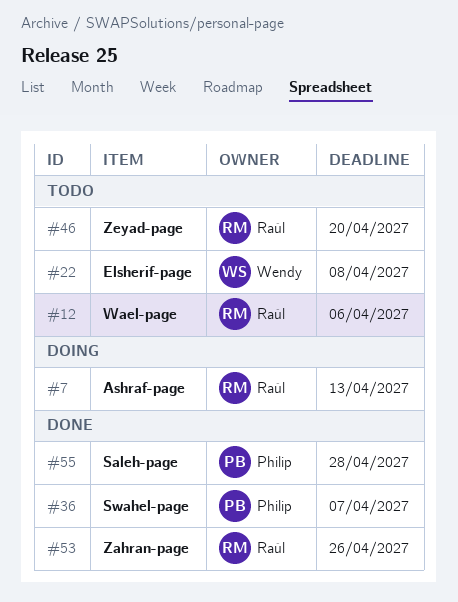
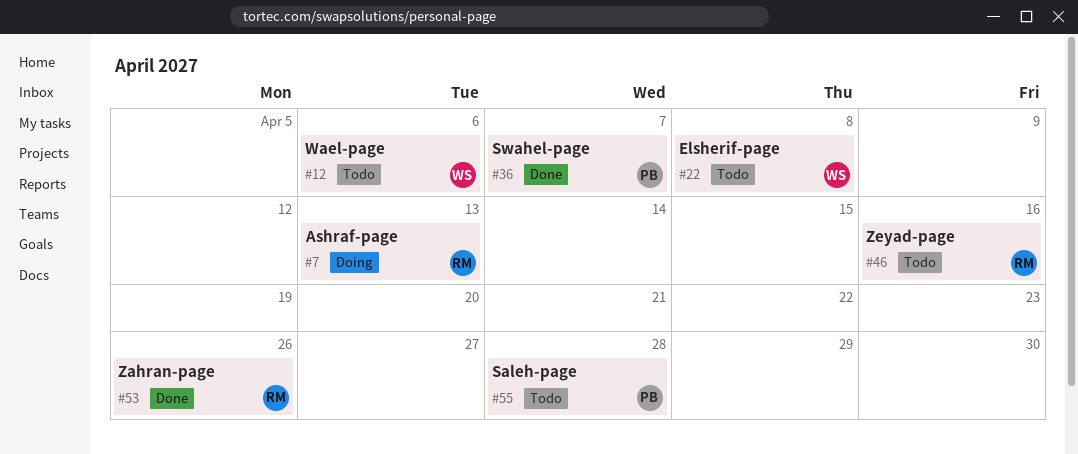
#12, owner: Raúl -> Wendy
#46, due: Apr 20 -> Apr 16
#55, status: Done -> Todo

